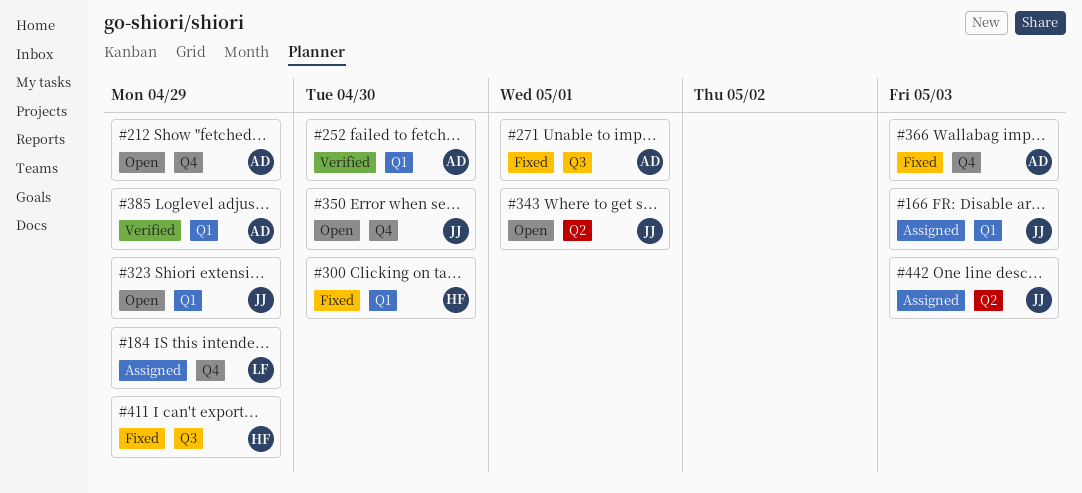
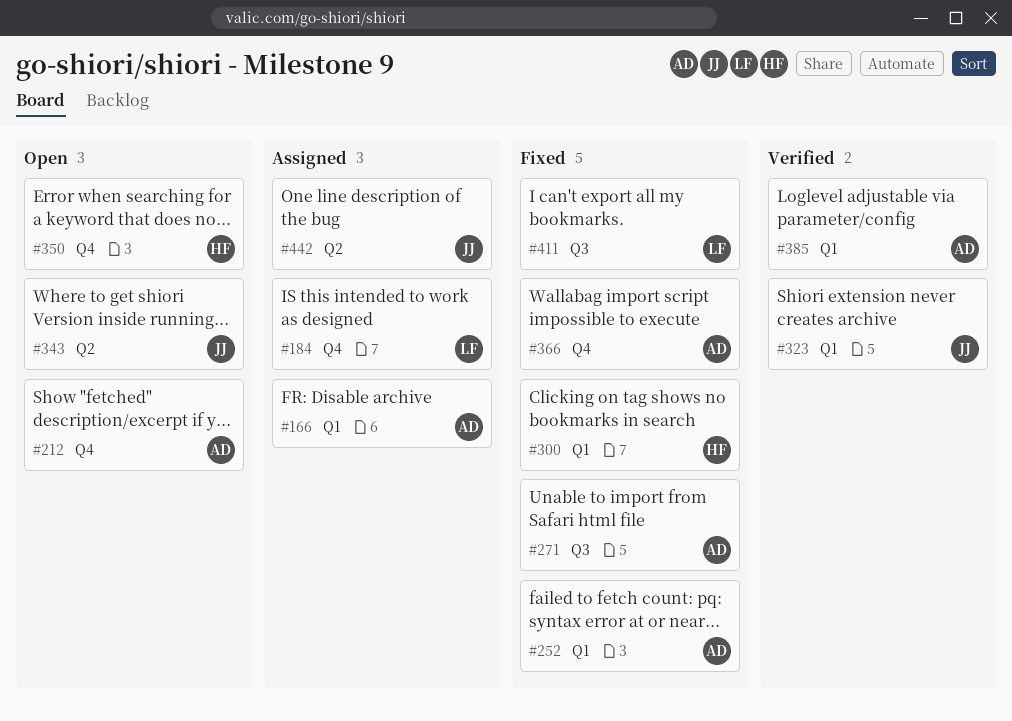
#166, owner: JJ -> AD
#252, status: Verified -> Fixed
#323, status: Open -> Verified
#350, owner: JJ -> HF
#411, owner: HF -> LF

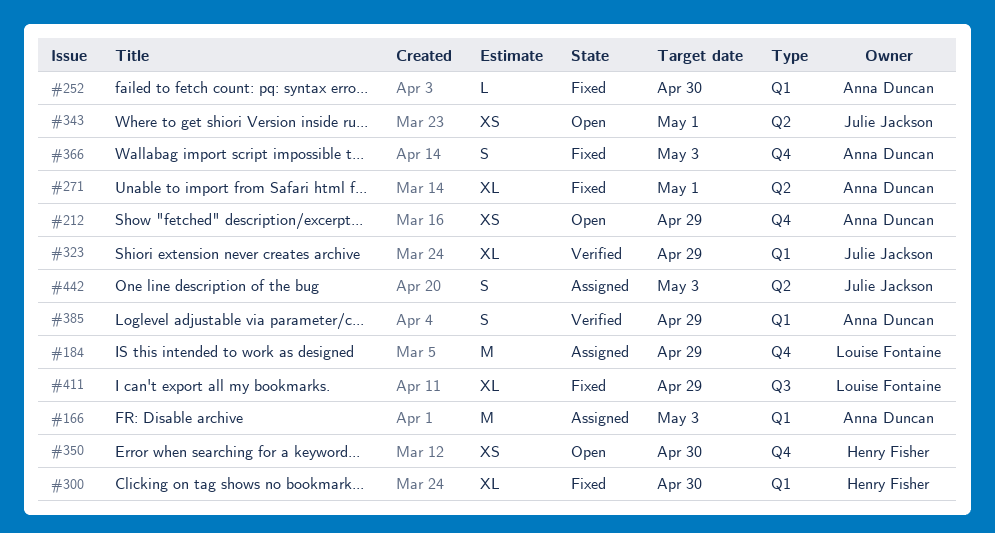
#271, label: Q3 -> Q2

